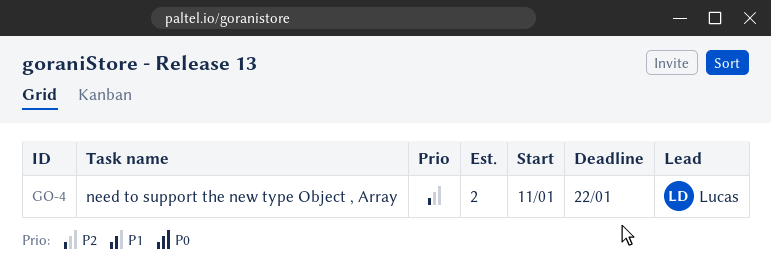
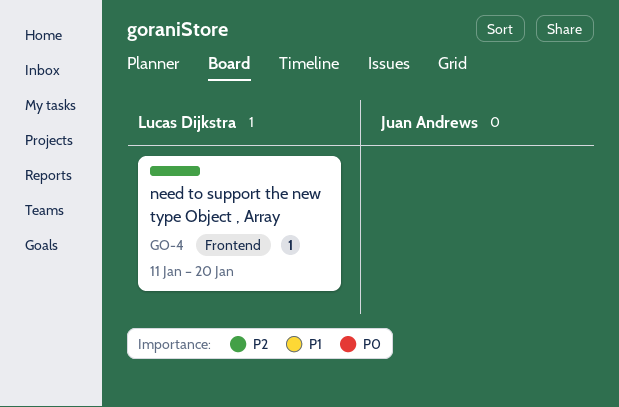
GO-4, estimate: 2 -> 1
GO-4, due: Jan 22 -> Jan 20

